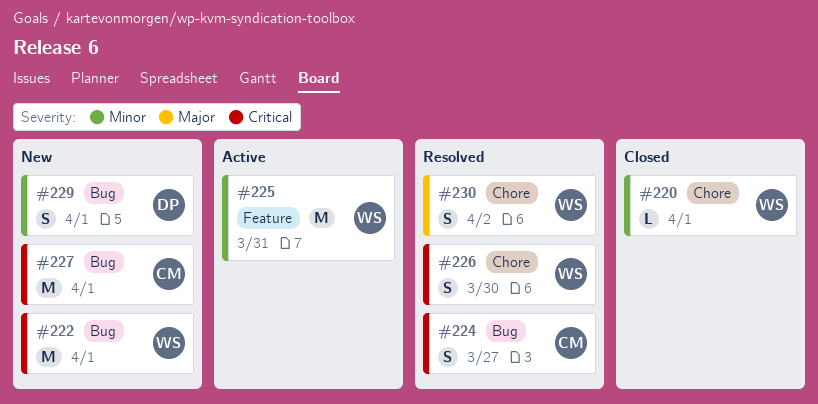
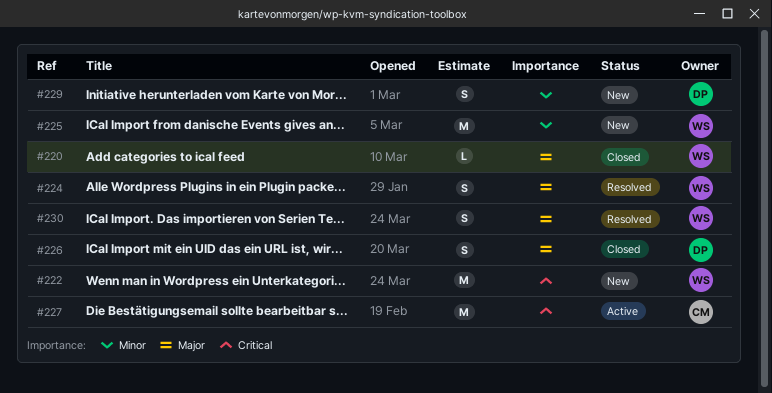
#220, priority: Minor -> Major
#224, owner: CM -> WS
#224, priority: Critical -> Major
#225, status: Active -> New
#226, status: Resolved -> Closed
#226, owner: WS -> DP
#226, priority: Critical -> Major
#227, status: New -> Active

